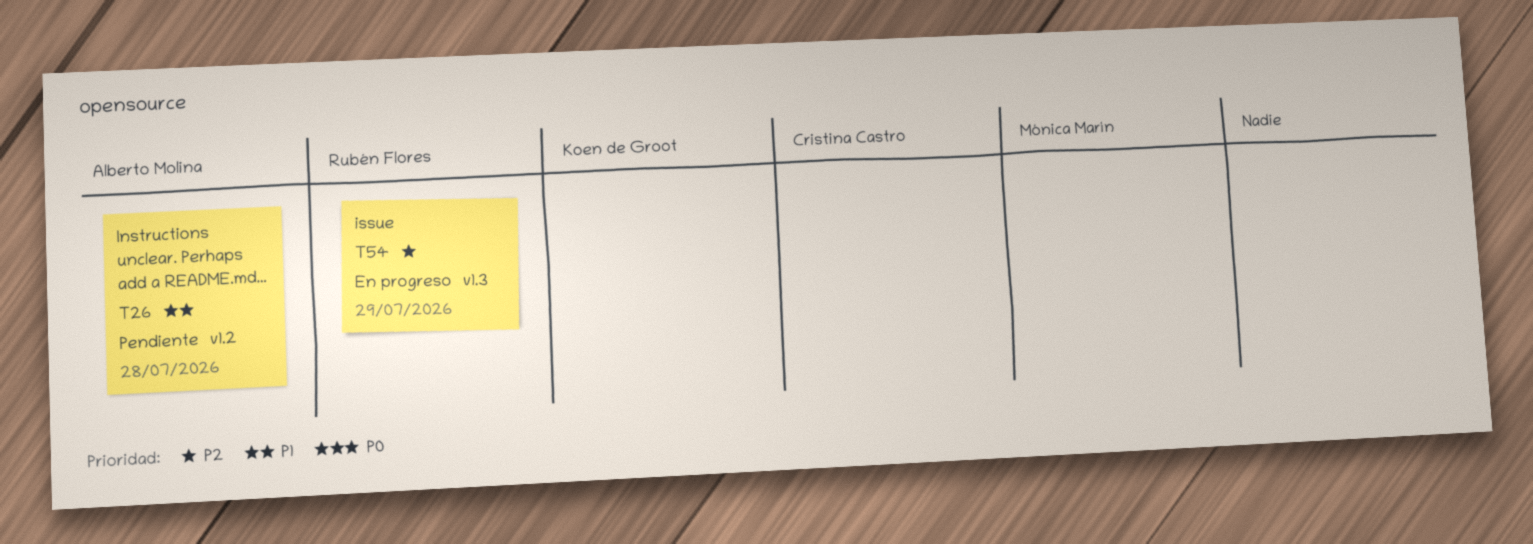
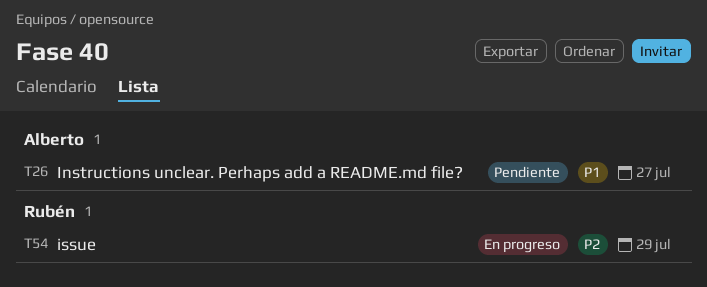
T26, due: Jul 28 -> Jul 27

